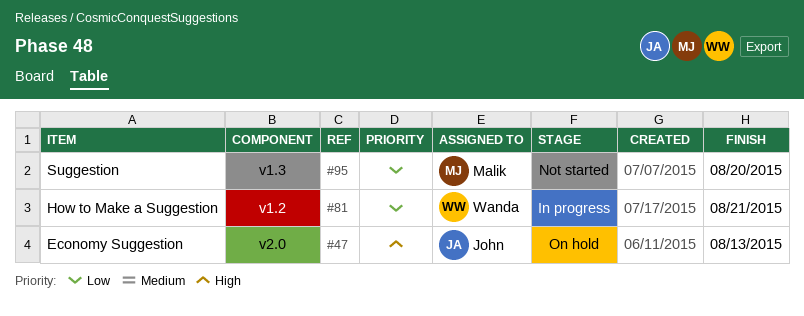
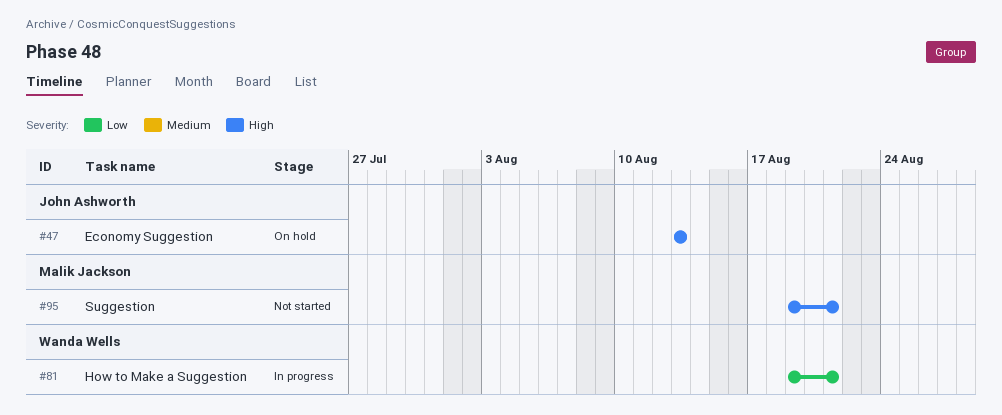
#95, priority: Low -> High
#95, due: Aug 20 -> Aug 21

